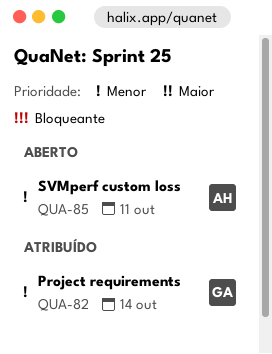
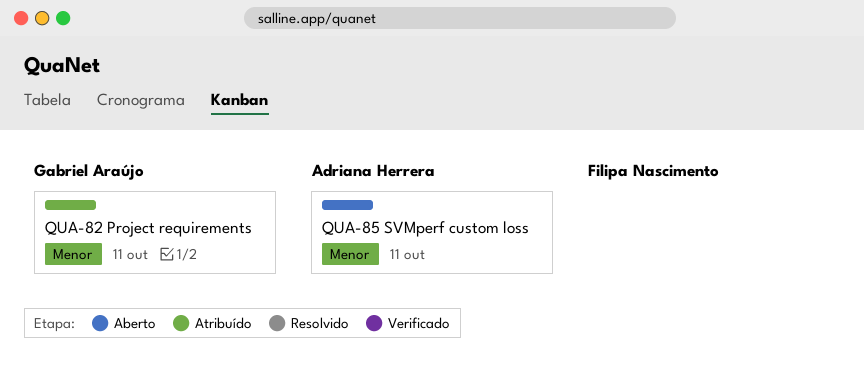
QUA-82, due: Oct 14 -> Oct 11

